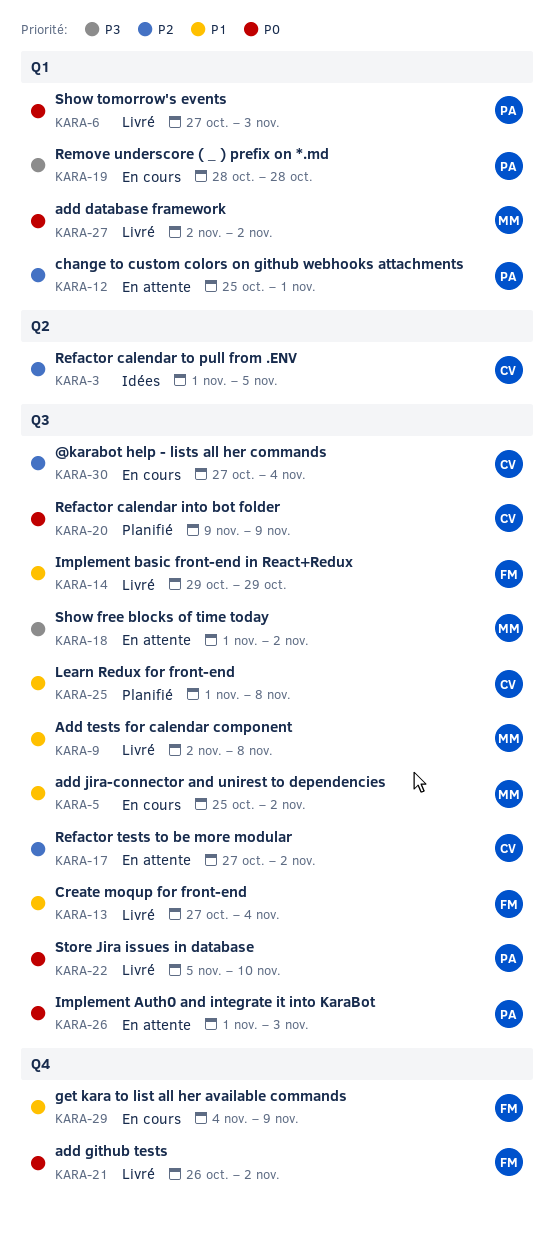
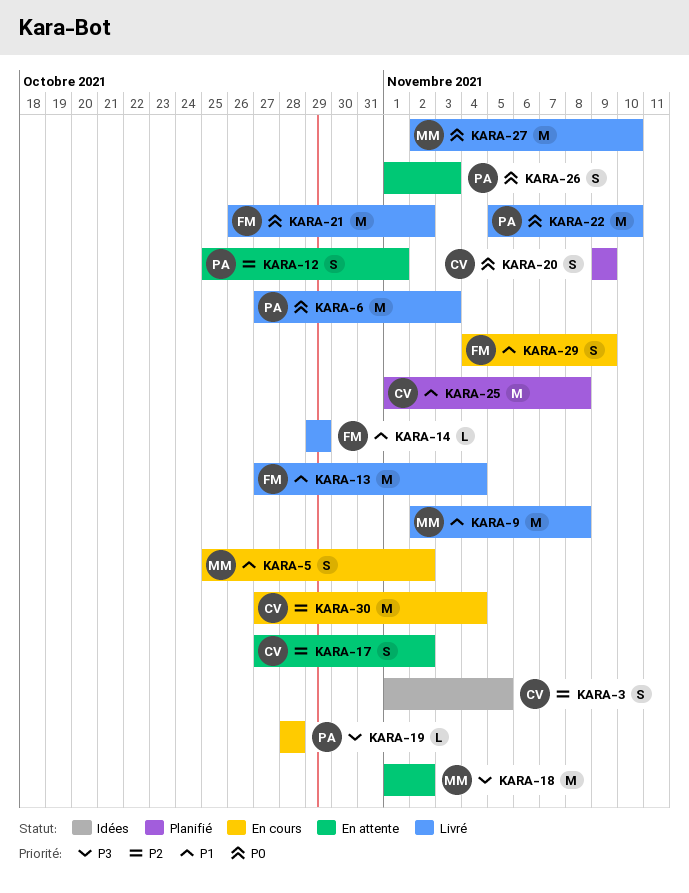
KARA-27, due: Nov 2 -> Nov 10

